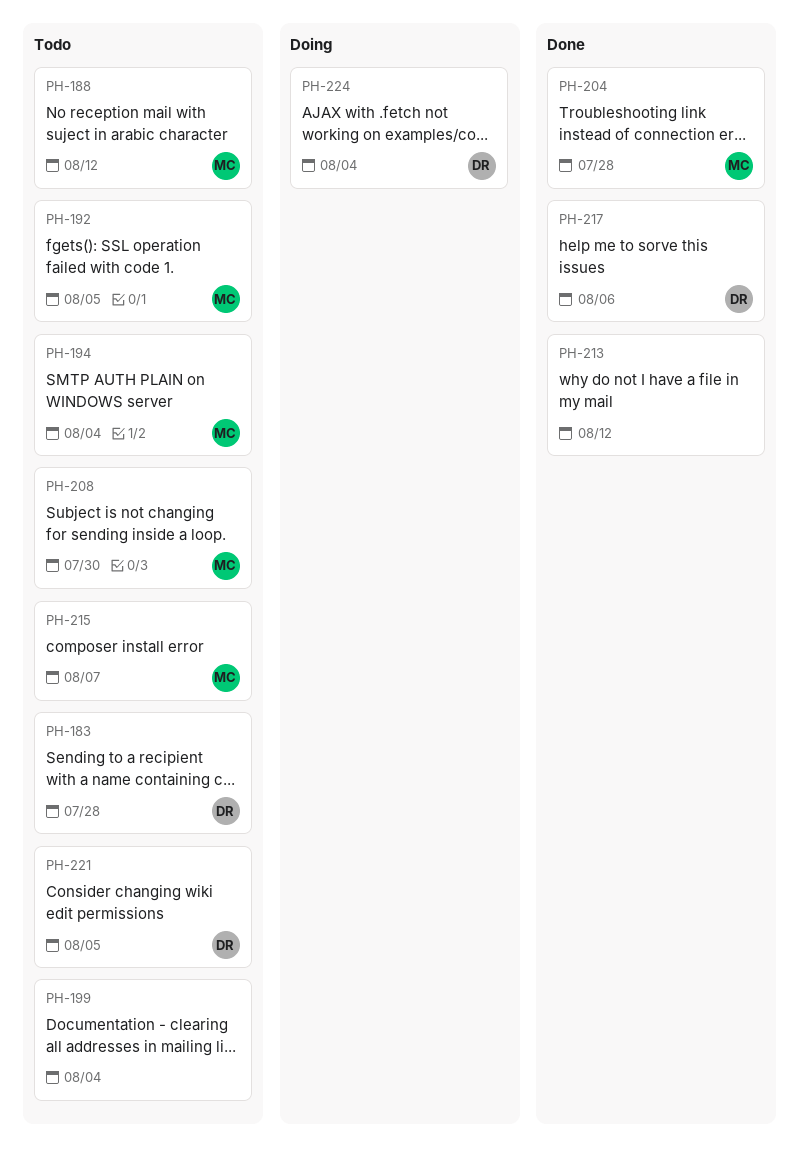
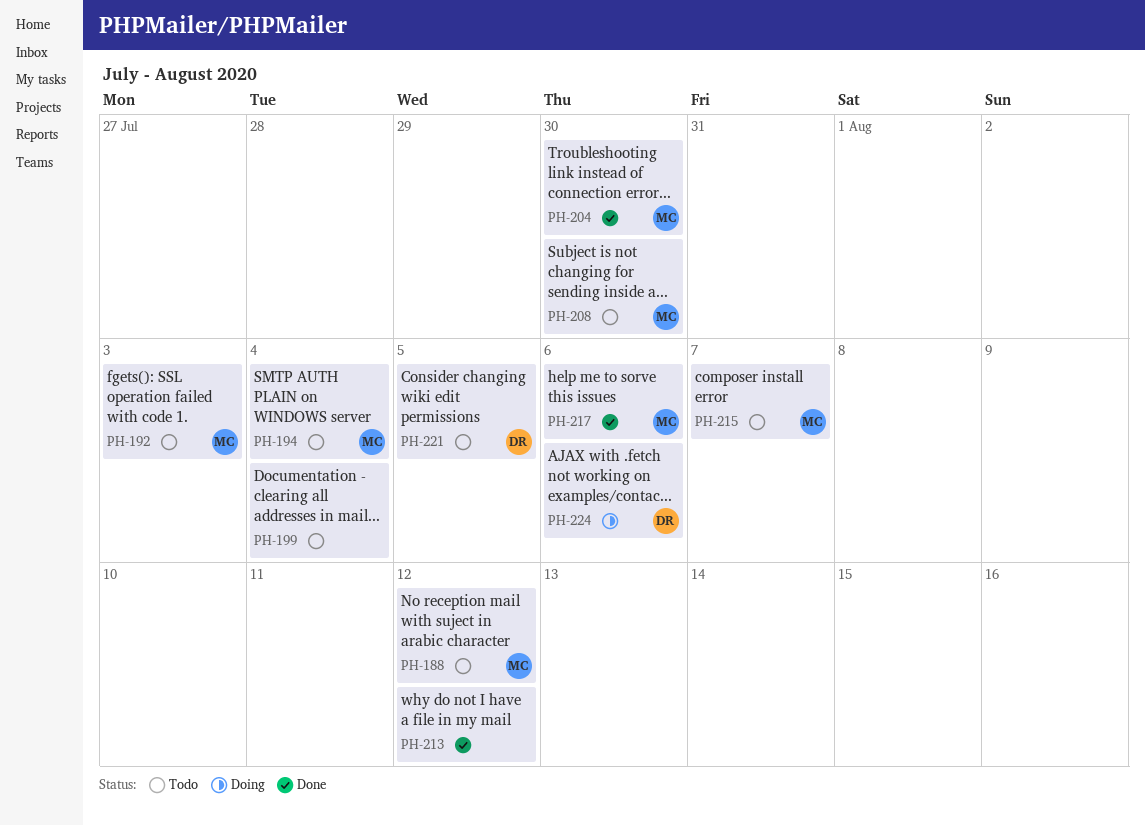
PH-183: present -> none
PH-192, due: Aug 5 -> Aug 3
PH-204, due: Jul 28 -> Jul 30
PH-217, owner: DR -> MC
PH-224, due: Aug 4 -> Aug 6

